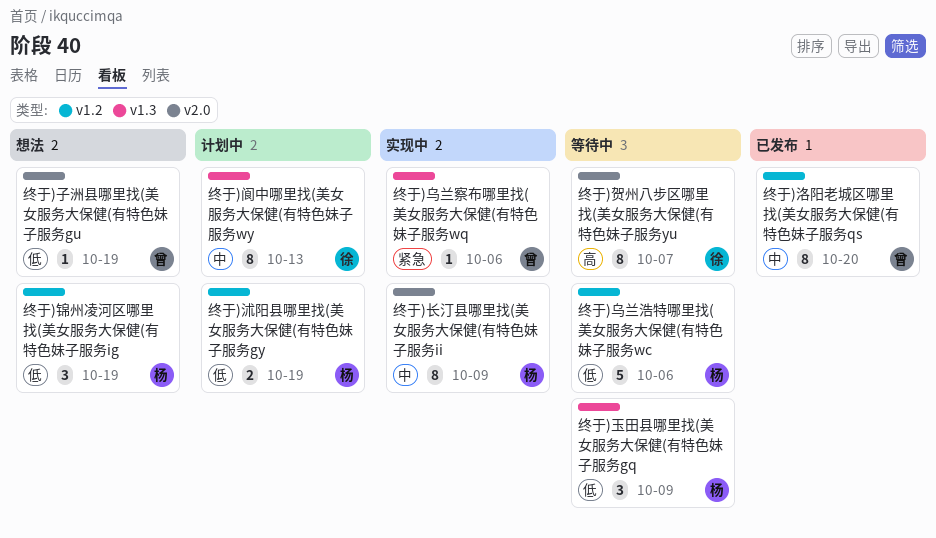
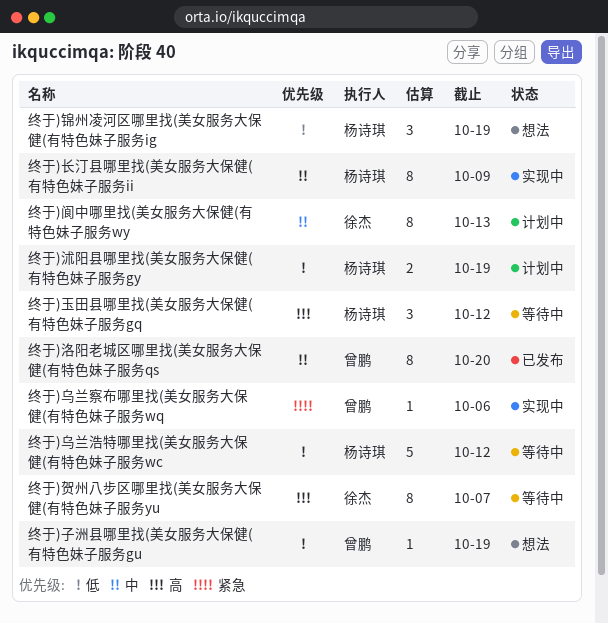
终于)乌兰浩特哪里找(美女服务大保健(有特色妹子服务wc, due: Oct 6 -> Oct 12
终于)玉田县哪里找(美女服务大保健(有特色妹子服务gq, priority: 低 -> 高
终于)玉田县哪里找(美女服务大保健(有特色妹子服务gq, due: Oct 9 -> Oct 12

